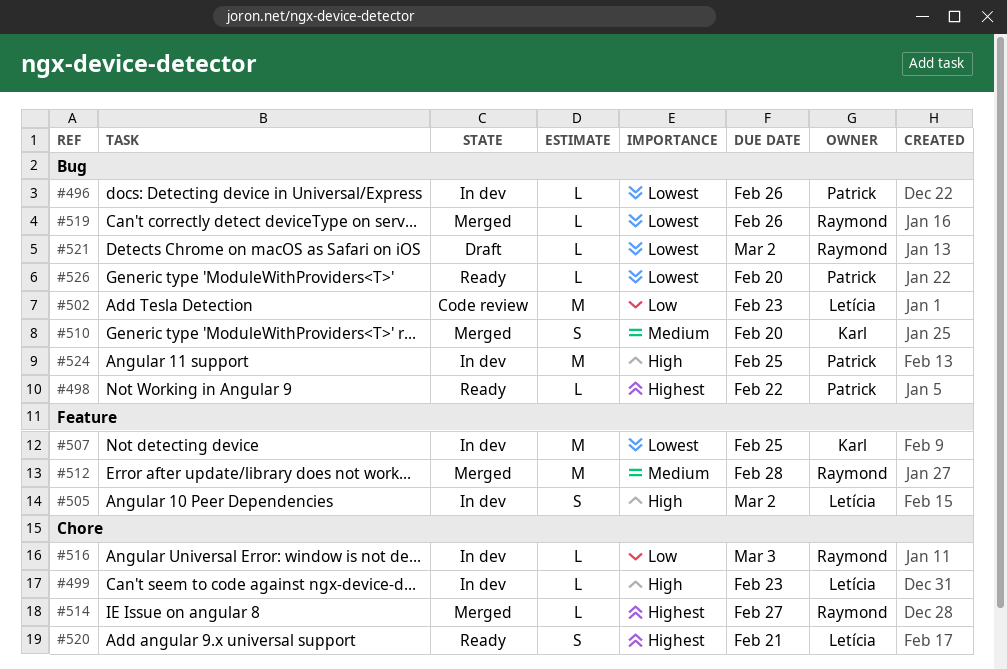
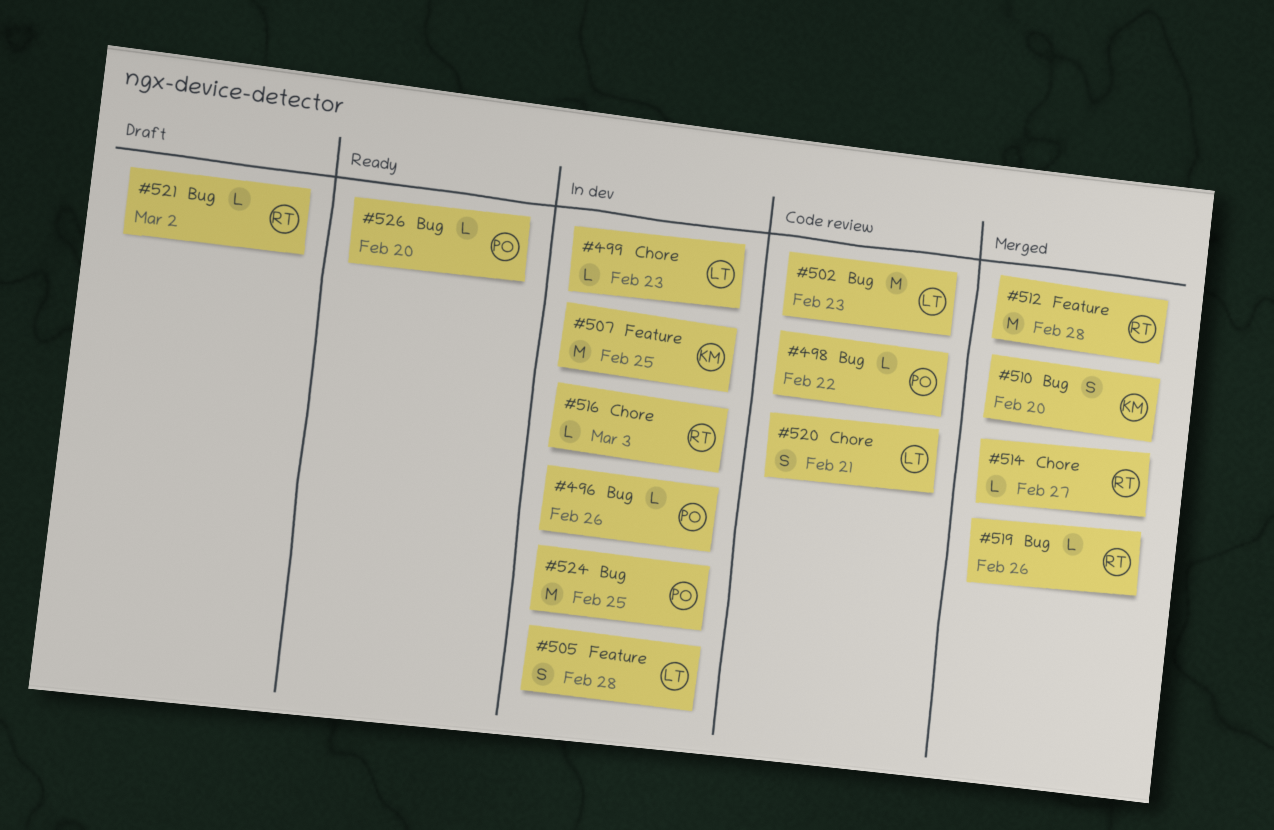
#498, status: Ready -> Code review
#505, due: Mar 2 -> Feb 28
#520, status: Ready -> Code review

